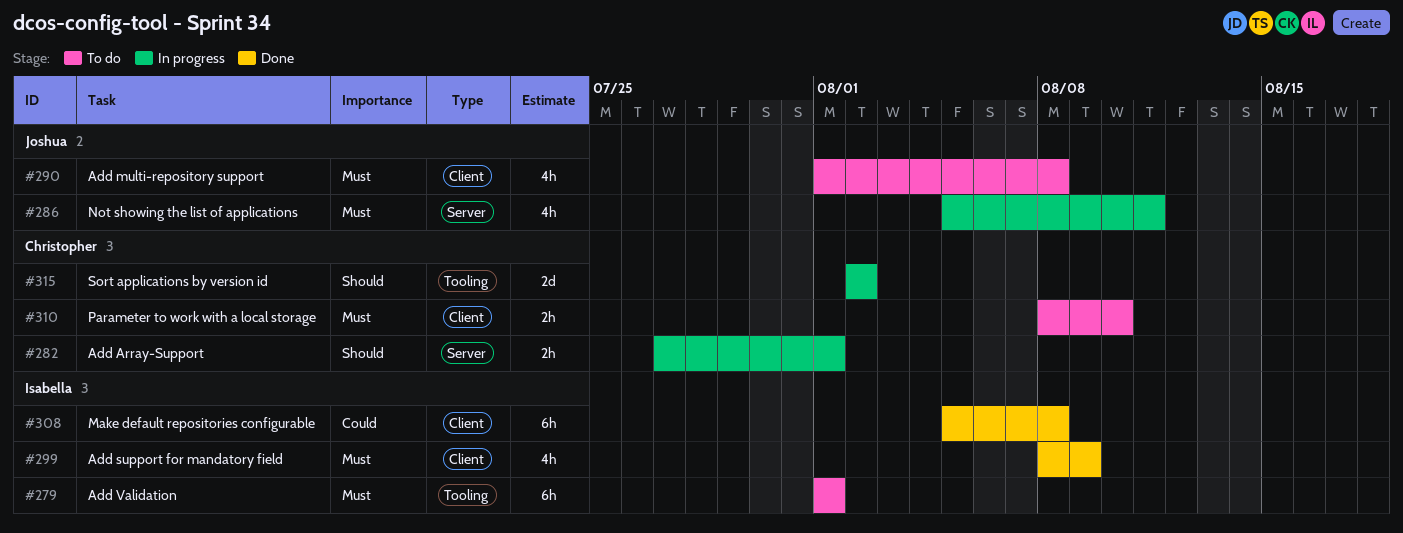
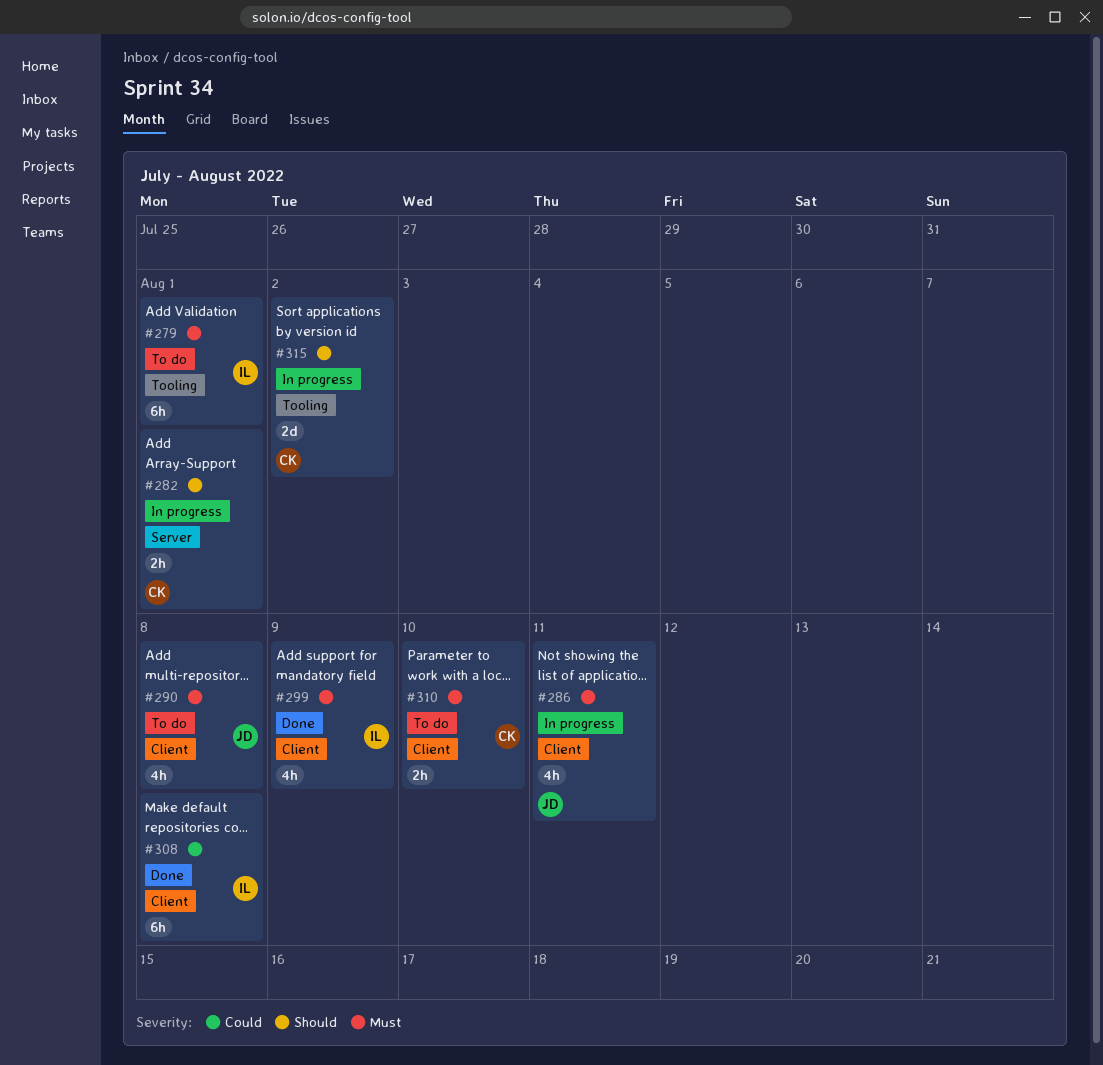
#286, label: Server -> Client

